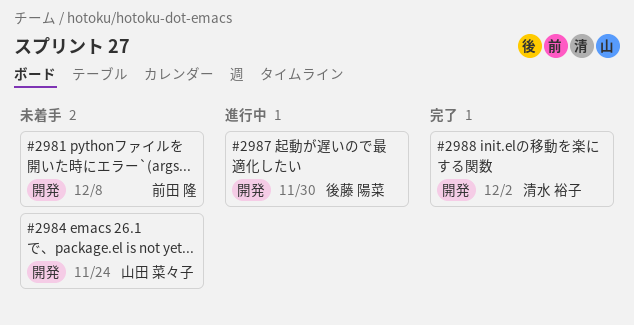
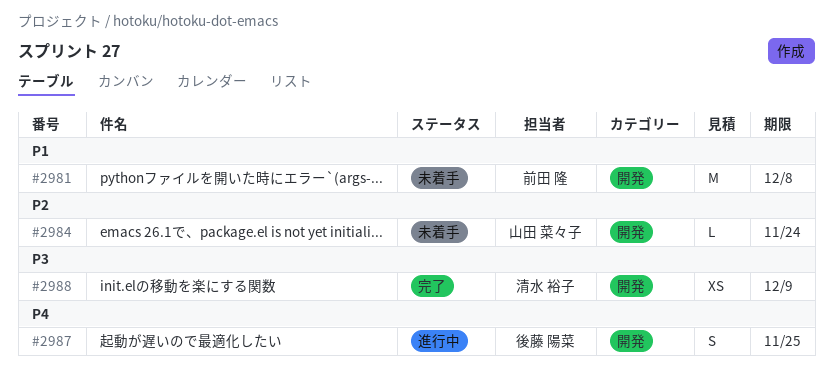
#2987, due: Nov 30 -> Nov 25
#2988, due: Dec 2 -> Dec 9

